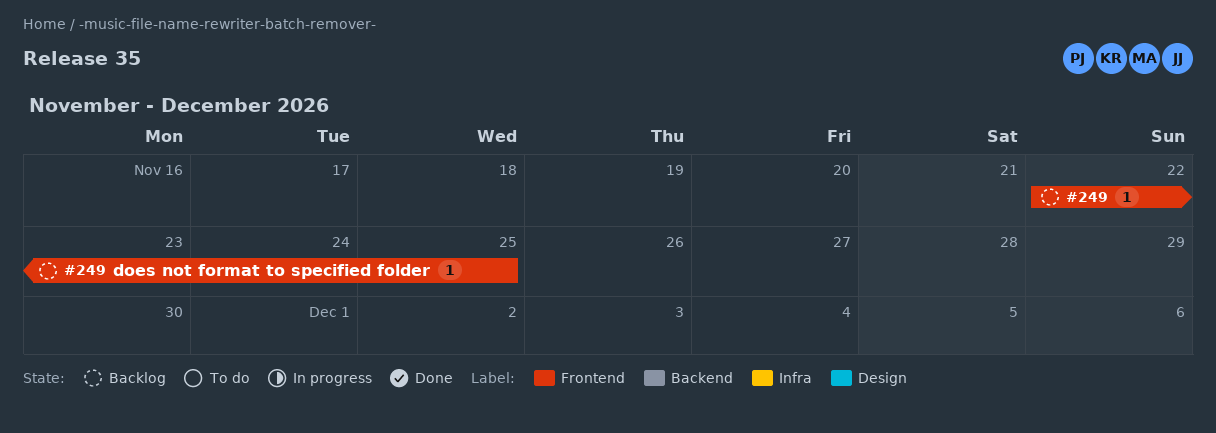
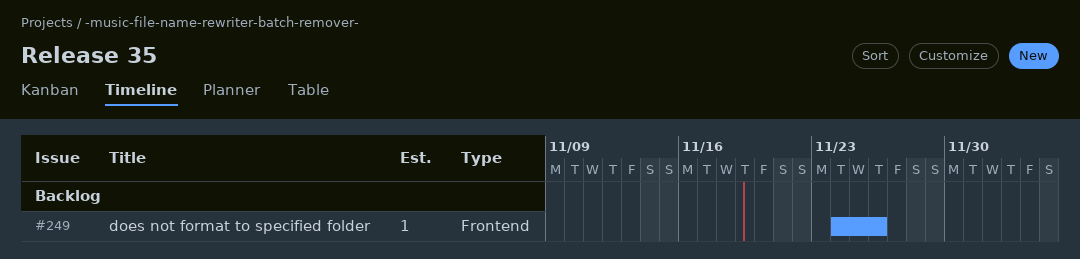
#249, start: Nov 22 -> Nov 24
#249, due: Nov 25 -> Nov 26

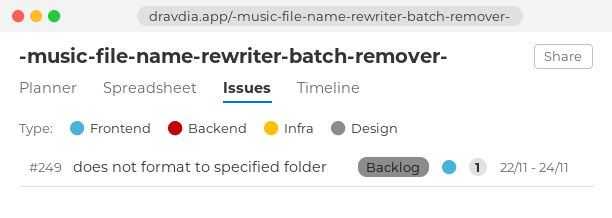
#249, start: Nov 24 -> Nov 22
#249, due: Nov 26 -> Nov 24

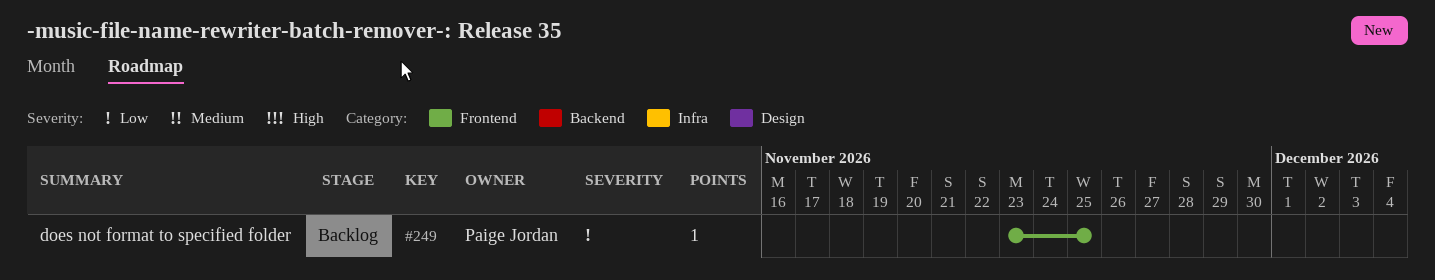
#249, start: Nov 22 -> Nov 23
#249, due: Nov 24 -> Nov 25

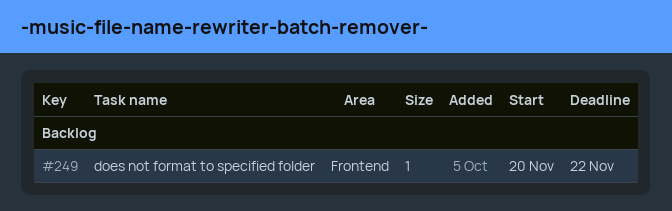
#249, start: Nov 23 -> Nov 20
#249, due: Nov 25 -> Nov 22

